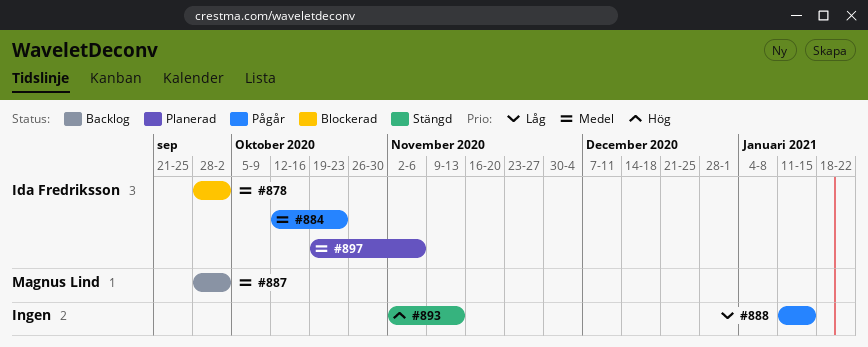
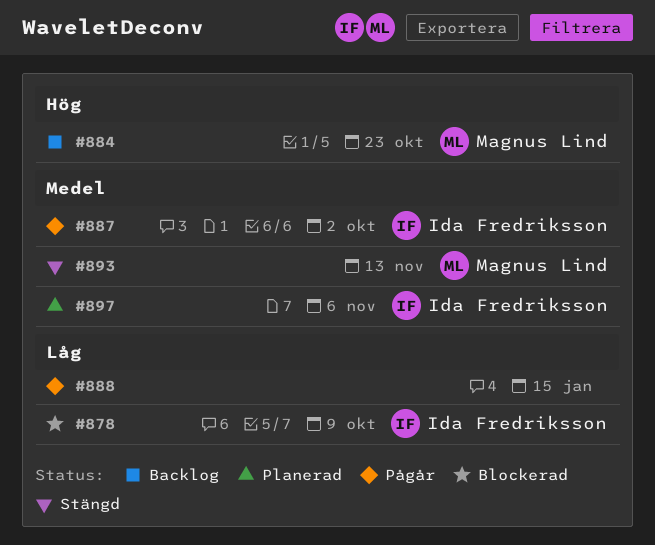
#878, priority: Medel -> Låg
#878, due: Oct 2 -> Oct 9
#884, status: Pågår -> Backlog
#884, owner: Ida Fredriksson -> Magnus Lind
#884, priority: Medel -> Hög
#887, status: Backlog -> Pågår
#887, owner: Magnus Lind -> Ida Fredriksson
#893, owner: none -> Magnus Lind
#893, priority: Hög -> Medel

